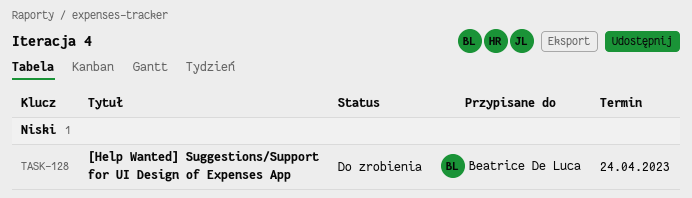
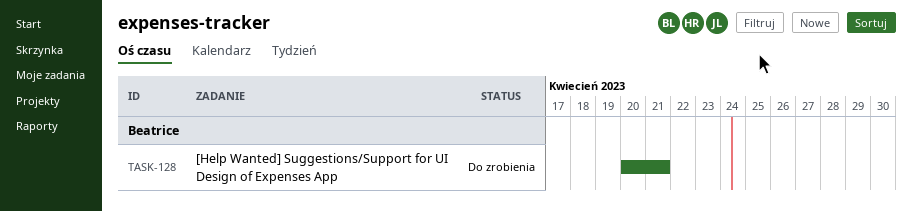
TASK-128, due: Apr 24 -> Apr 21

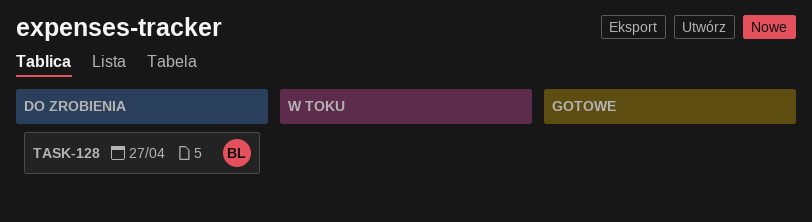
TASK-128, due: Apr 21 -> Apr 27

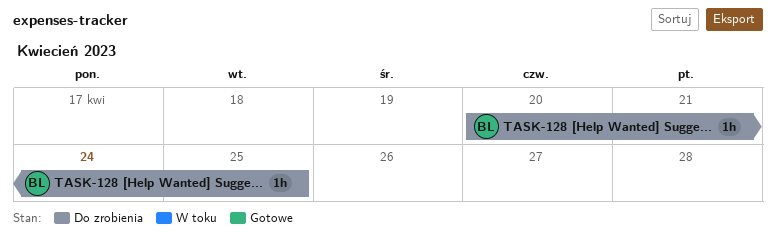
TASK-128, due: Apr 27 -> Apr 25

